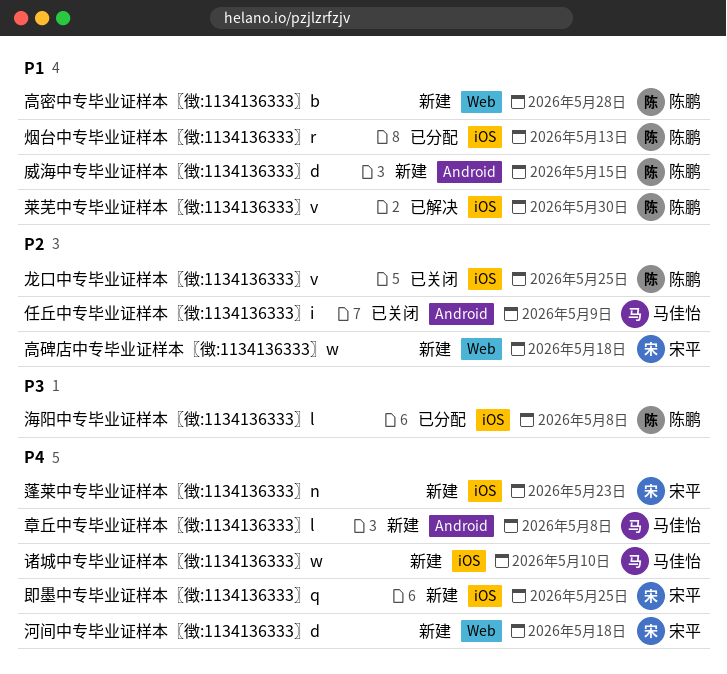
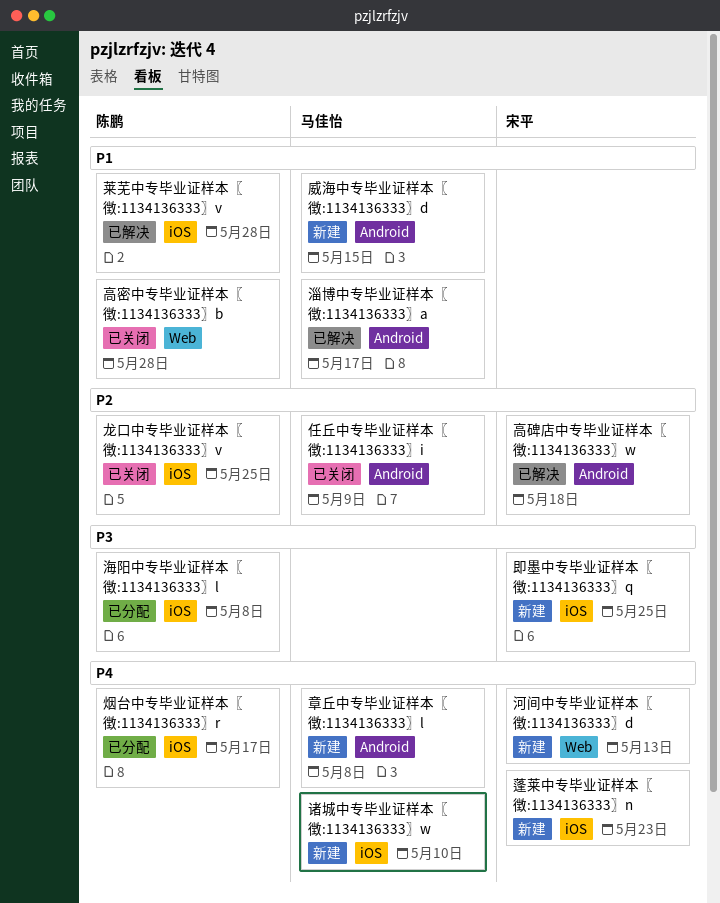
即墨中专毕业证样本〖徴:1134136333〗q, priority: P4 -> P3
威海中专毕业证样本〖徴:1134136333〗d, owner: 陈鹏 -> 马佳怡
河间中专毕业证样本〖徴:1134136333〗d, due: May 18 -> May 13
淄博中专毕业证样本〖徴:1134136333〗a: none -> present
烟台中专毕业证样本〖徴:1134136333〗r, priority: P1 -> P4
烟台中专毕业证样本〖徴:1134136333〗r, due: May 13 -> May 17
莱芜中专毕业证样本〖徴:1134136333〗v, due: May 30 -> May 28
高密中专毕业证样本〖徴:1134136333〗b, status: 新建 -> 已关闭
高碑店中专毕业证样本〖徴:1134136333〗w, status: 新建 -> 已解决
高碑店中专毕业证样本〖徴:1134136333〗w, label: Web -> Android

